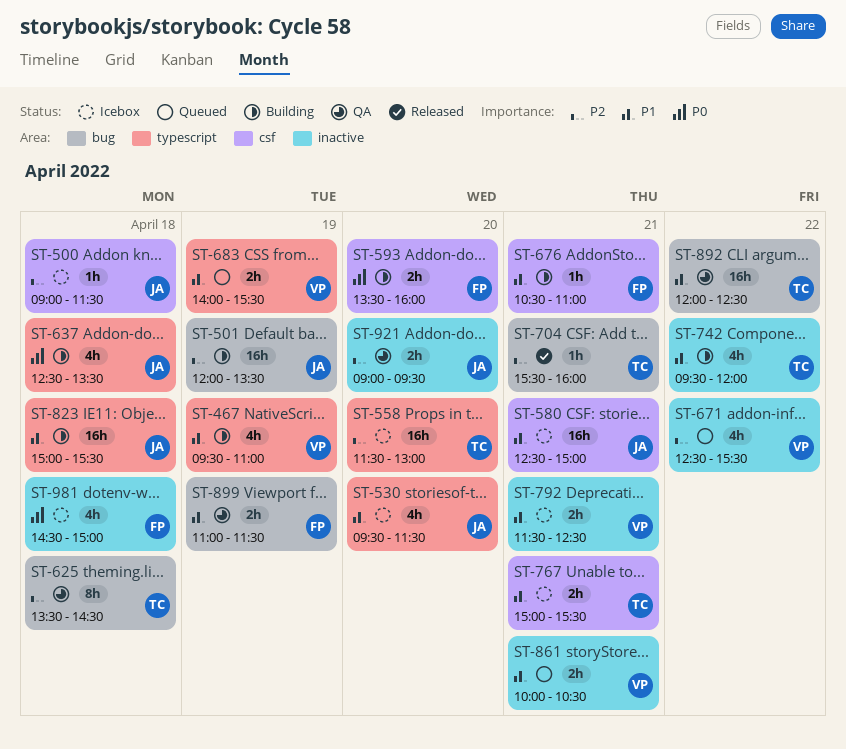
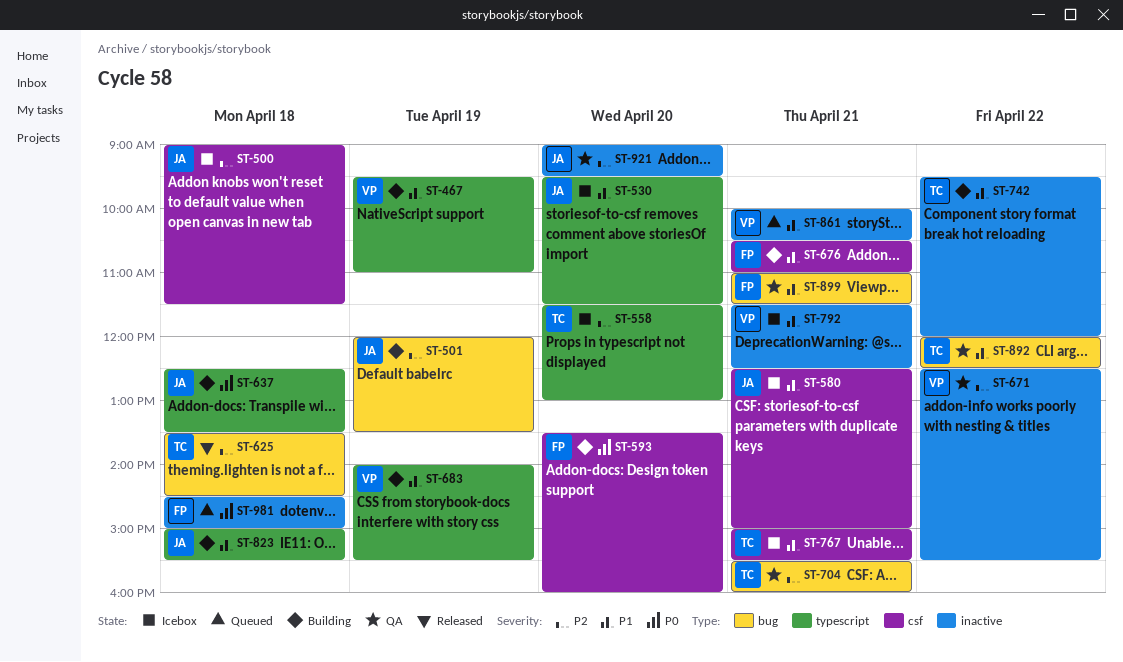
ST-625, status: QA -> Released
ST-671, status: Queued -> QA
ST-683, status: Queued -> Building
ST-704, status: Released -> QA
ST-899, day: Apr 19 -> Apr 21
ST-981, status: Icebox -> Queued

